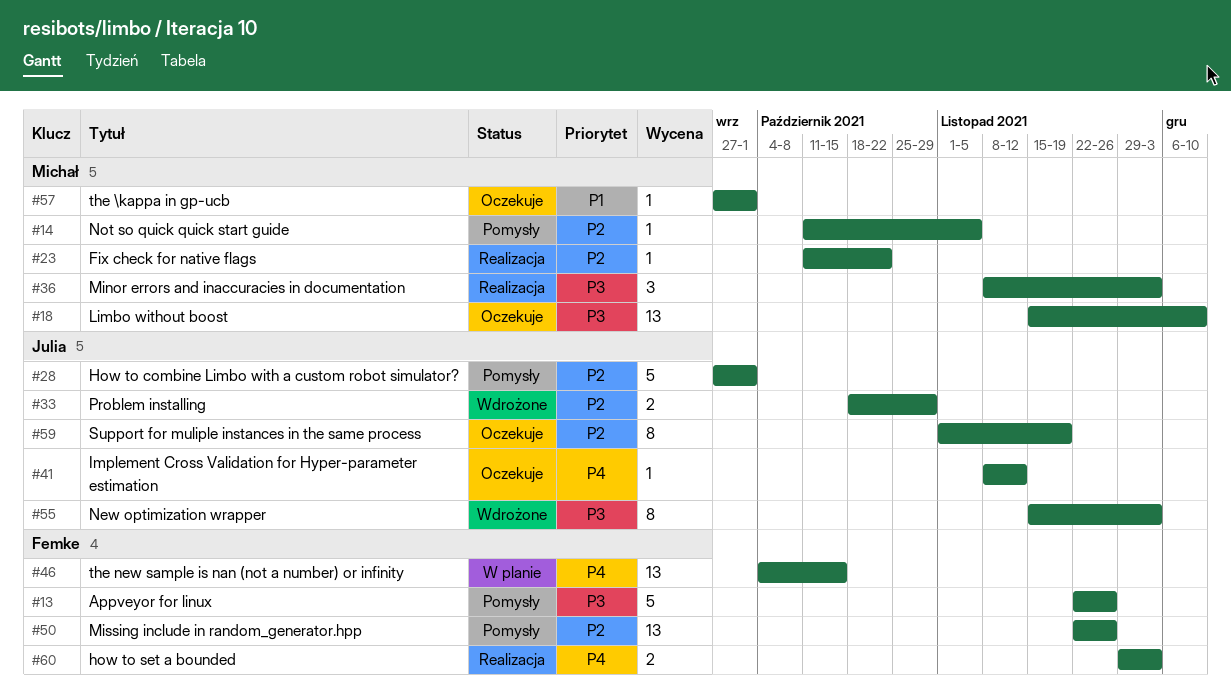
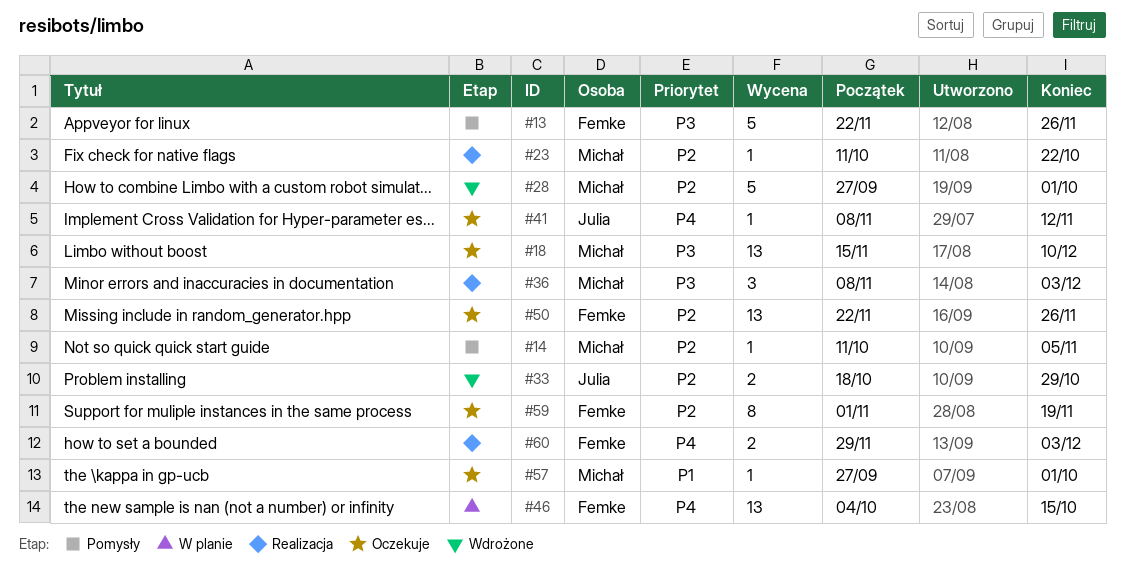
#28, status: Pomysły -> Wdrożone
#28, owner: Julia -> Michał
#50, status: Pomysły -> Oczekuje
#55: present -> none
#59, owner: Julia -> Femke

